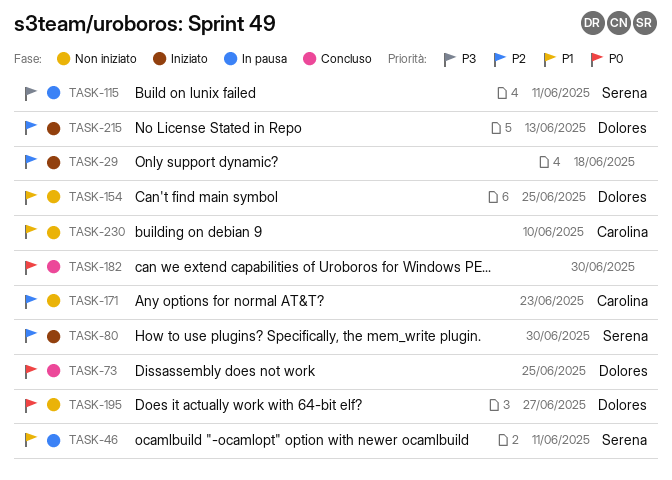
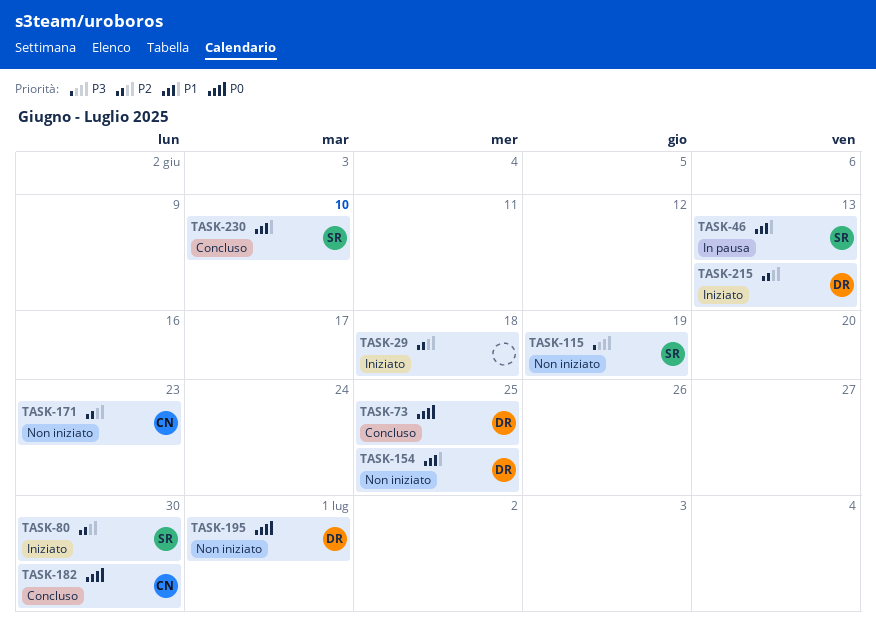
TASK-46, due: Jun 11 -> Jun 13
TASK-115, status: In pausa -> Non iniziato
TASK-115, due: Jun 11 -> Jun 19
TASK-182, owner: none -> Carolina
TASK-195, due: Jun 27 -> Jul 1
TASK-230, status: Non iniziato -> Concluso
TASK-230, owner: Carolina -> Serena

